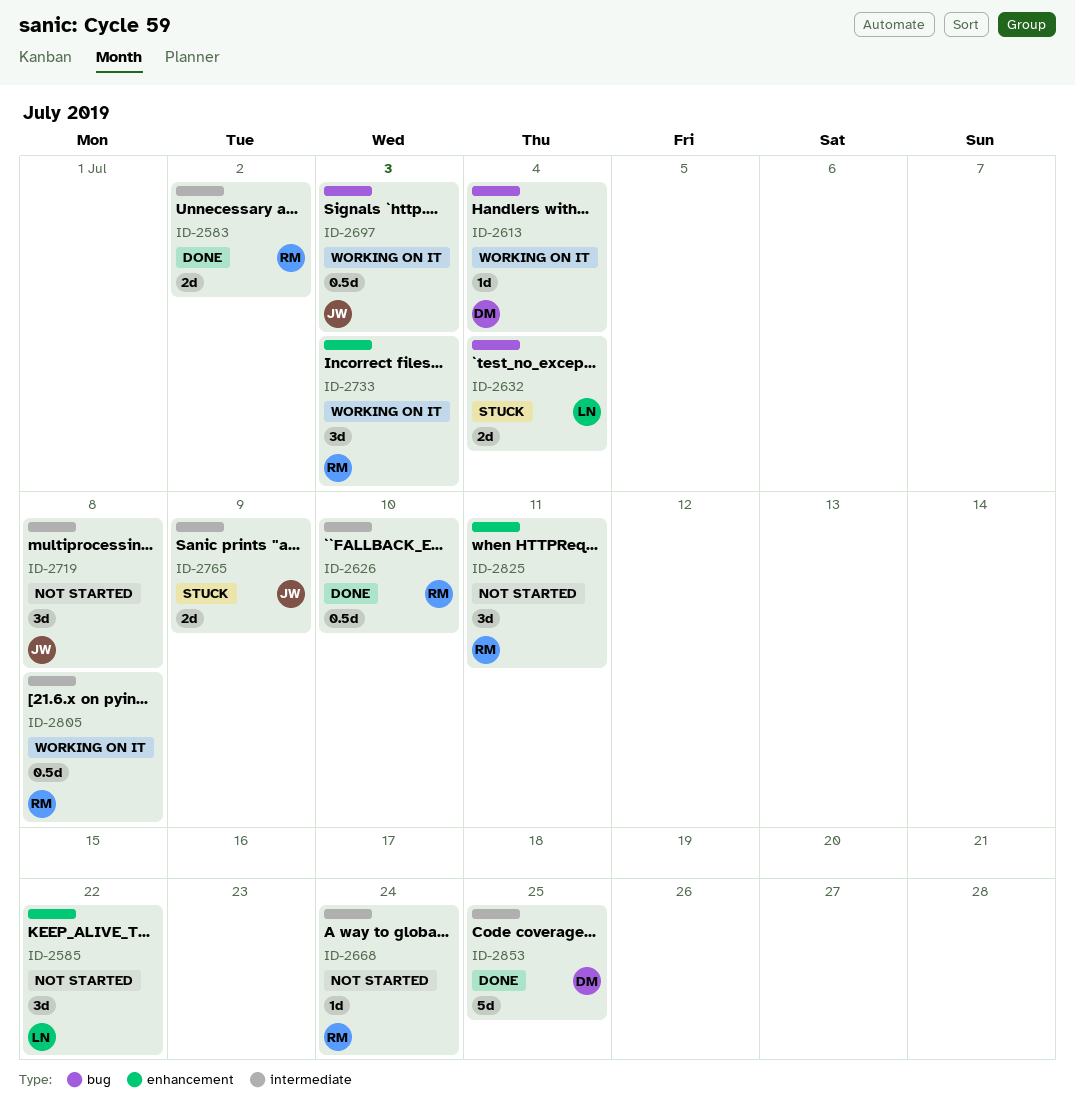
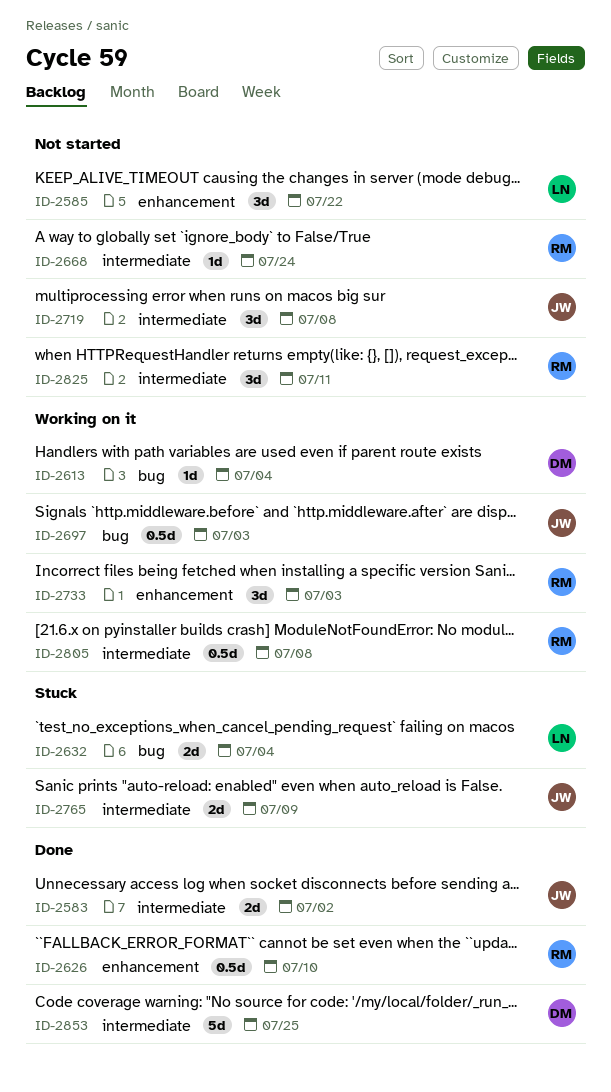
ID-2583, owner: RM -> JW
ID-2626, label: intermediate -> enhancement
ID-2825, label: enhancement -> intermediate

